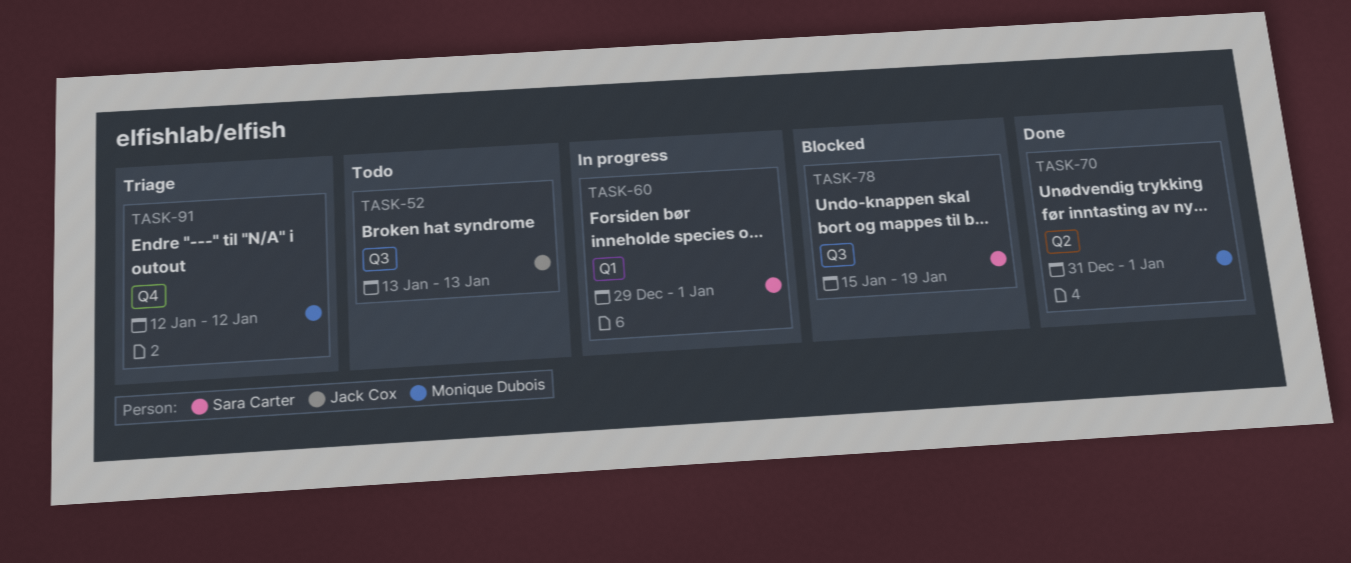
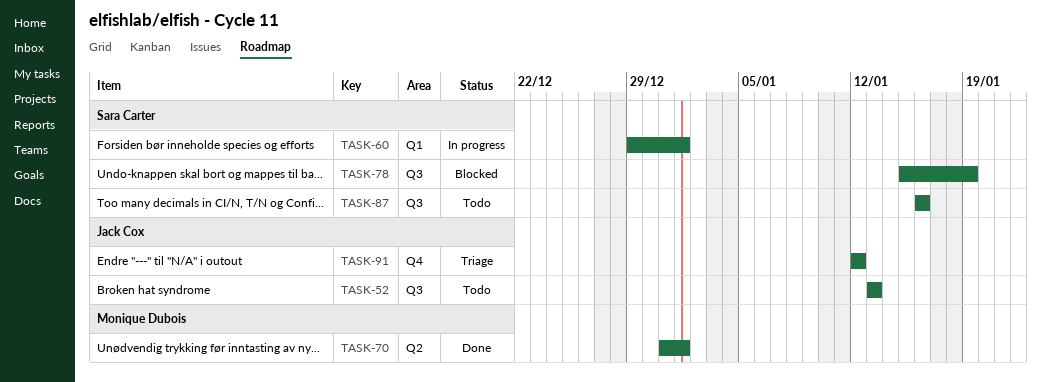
TASK-87: none -> present
TASK-91, owner: Monique Dubois -> Jack Cox

